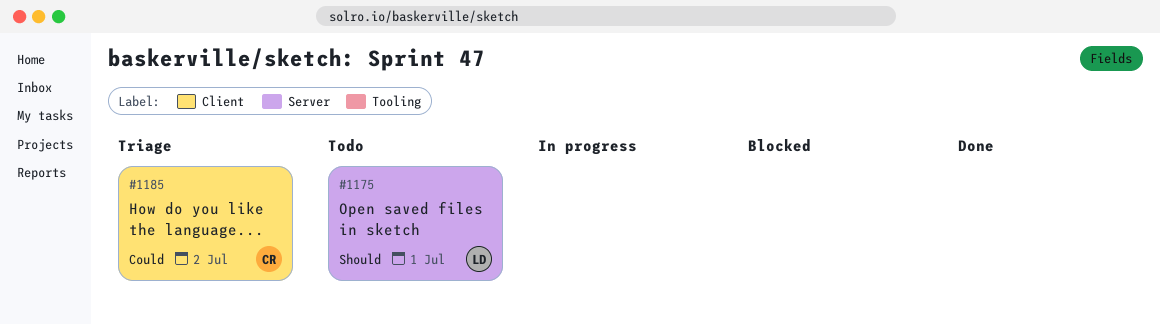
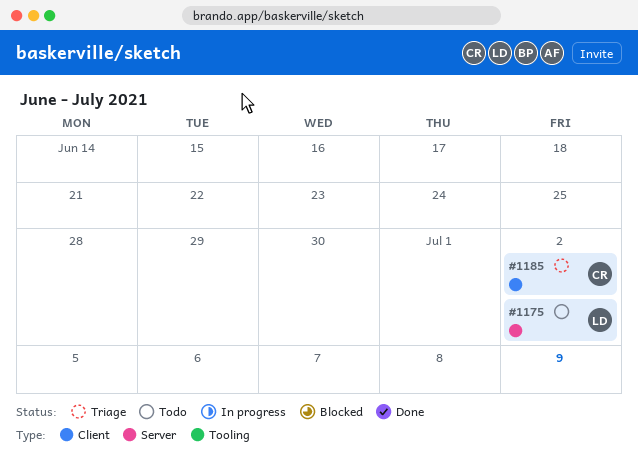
#1175, due: Jul 1 -> Jul 2

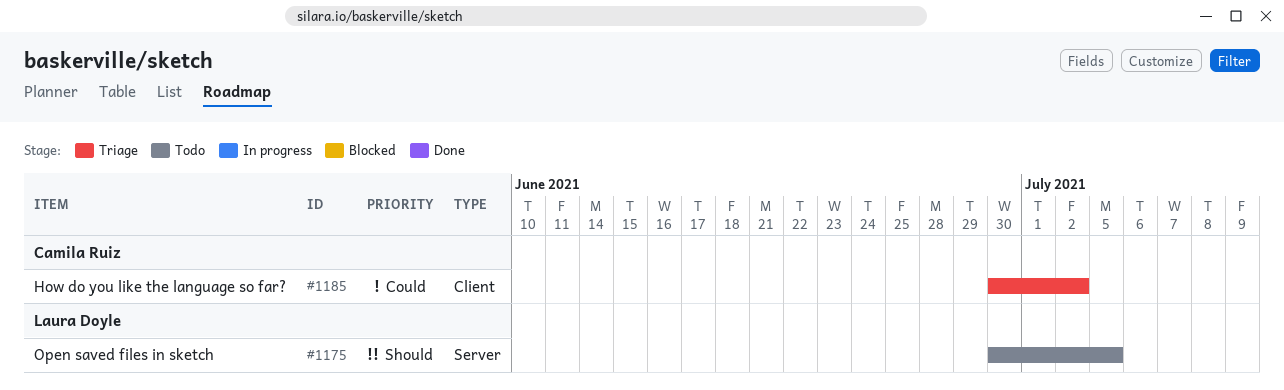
#1175, due: Jul 2 -> Jul 5

